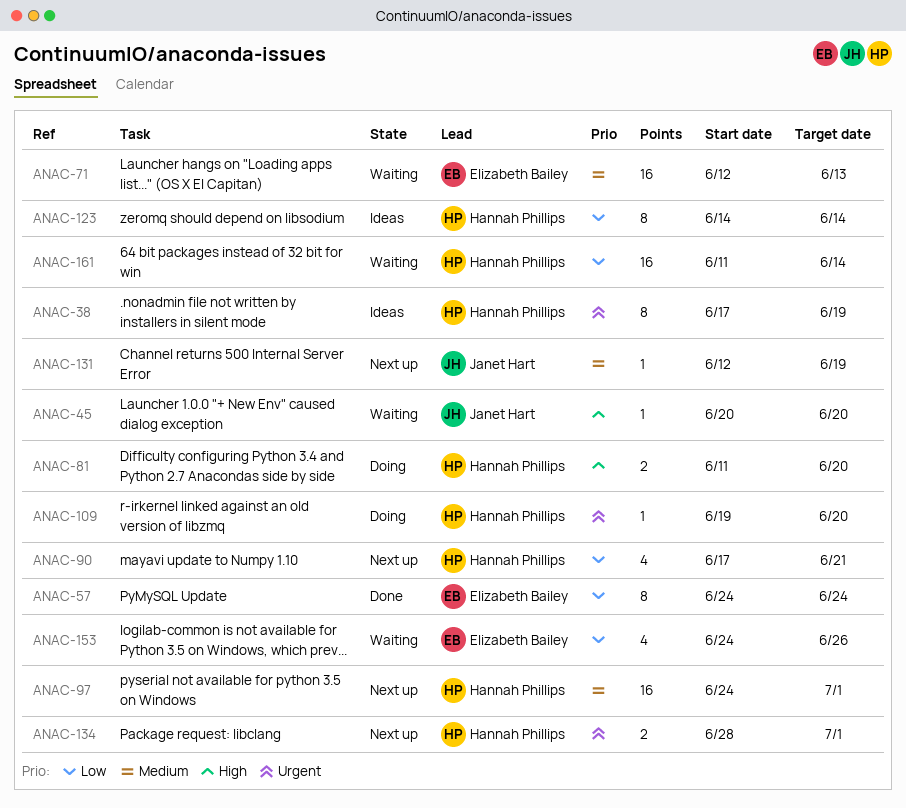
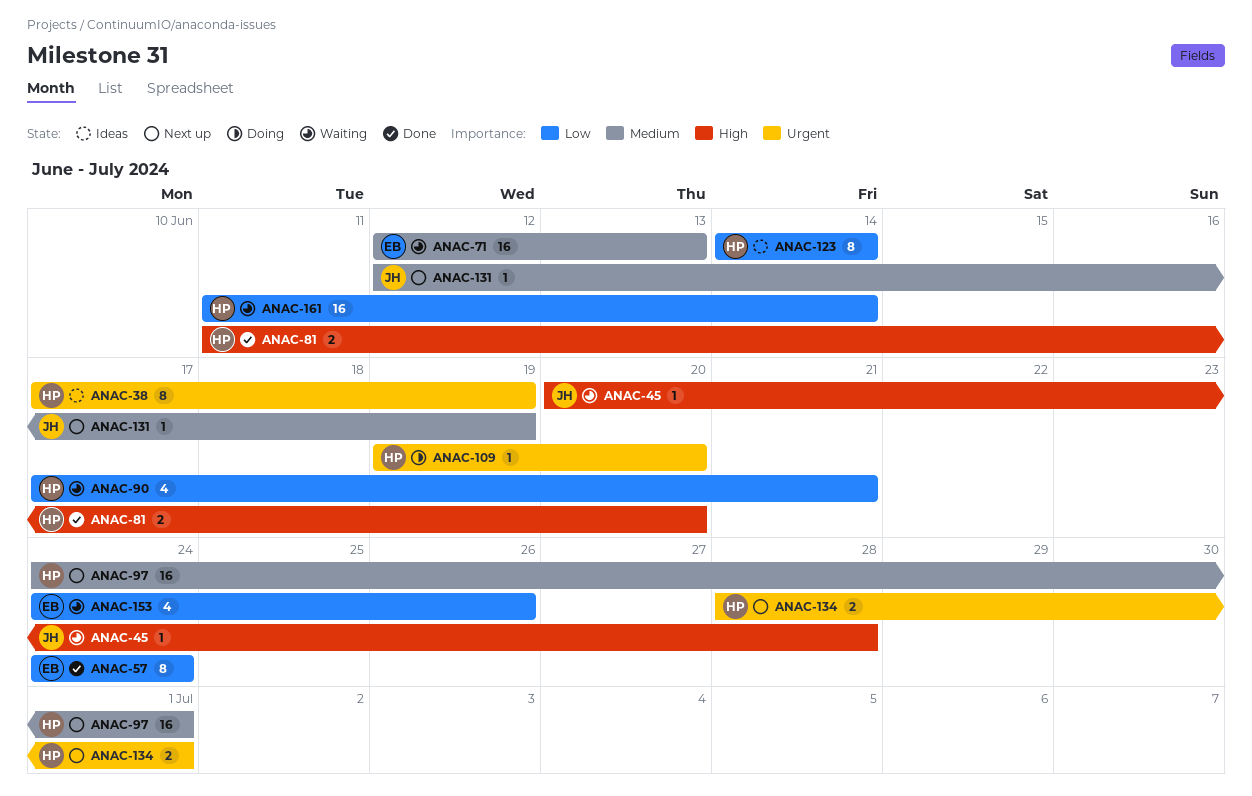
ANAC-45, due: Jun 20 -> Jun 28
ANAC-81, status: Doing -> Done
ANAC-90, status: Next up -> Waiting

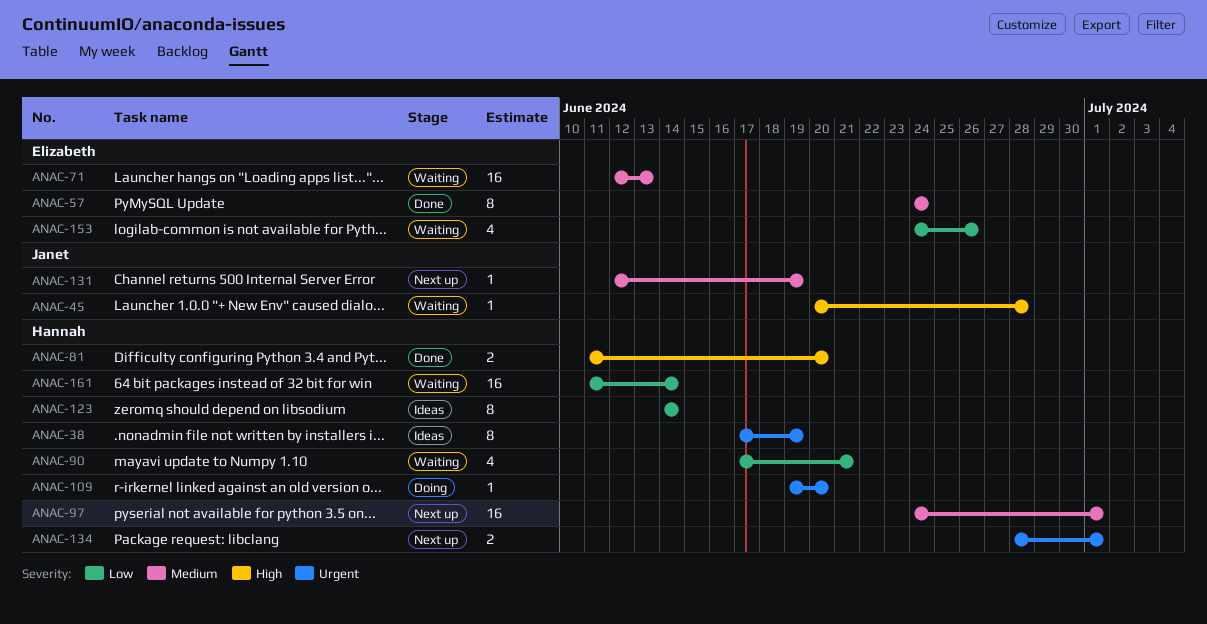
ANAC-57, priority: Low -> Medium

